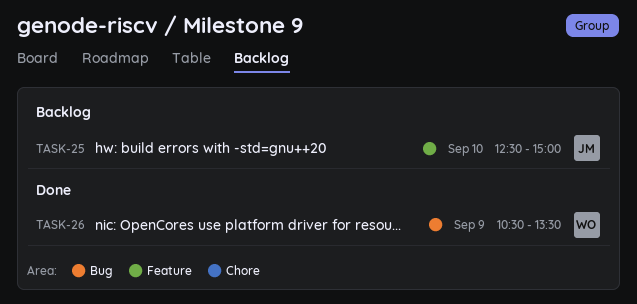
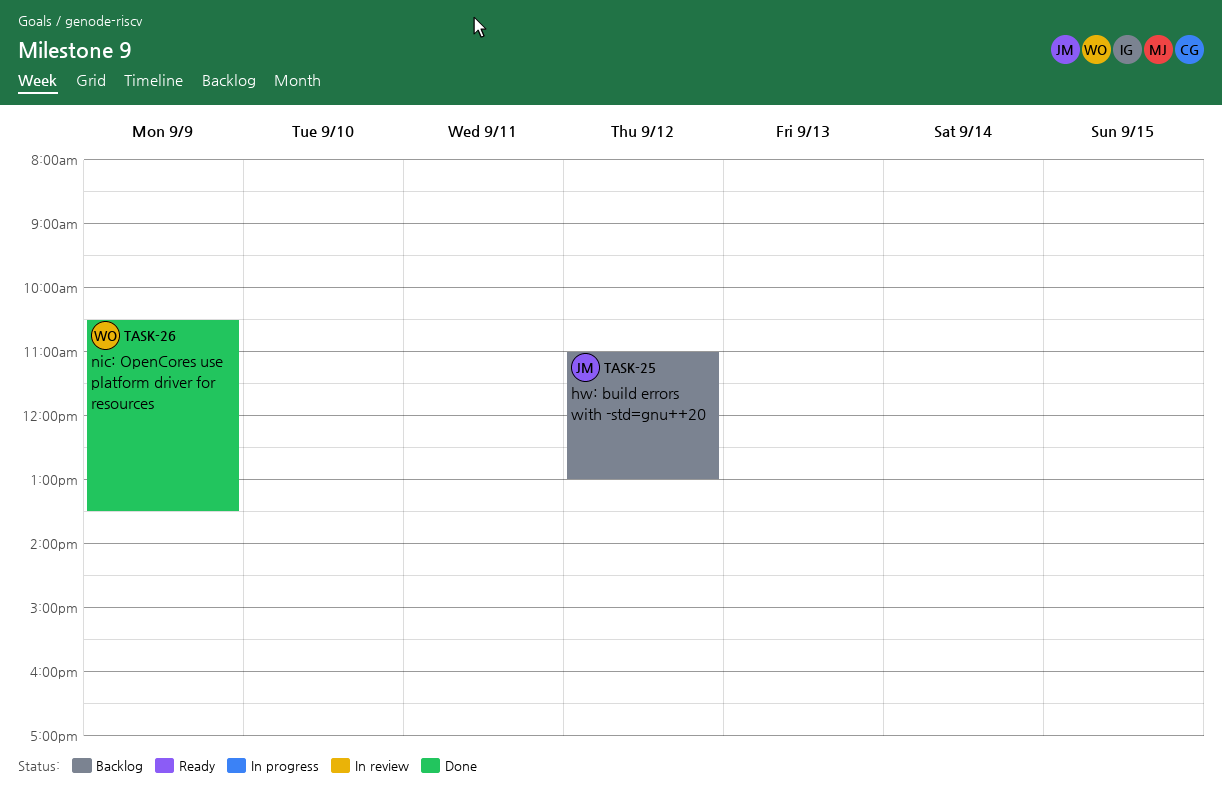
TASK-25, day: Sep 10 -> Sep 12
TASK-25, begins: 12:30 -> 11:00
TASK-25, ends: 15:00 -> 13:00

